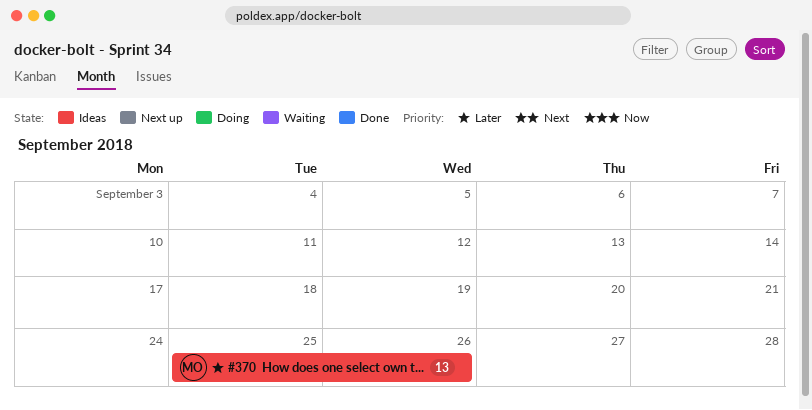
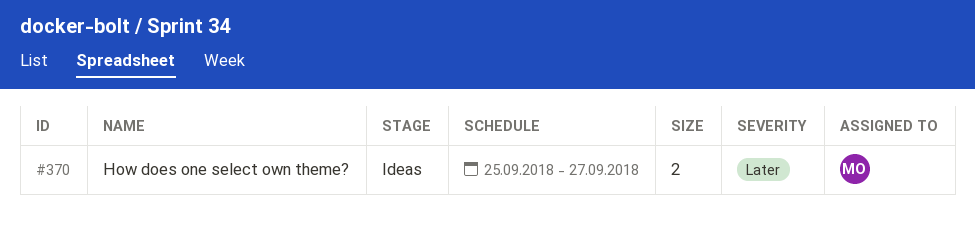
#370, estimate: 13 -> 2
#370, due: Sep 26 -> Sep 27

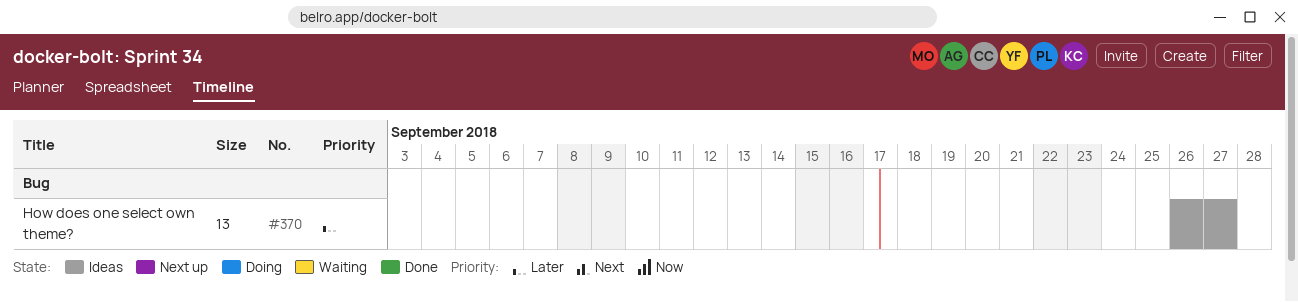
#370, estimate: 2 -> 13
#370, start: Sep 25 -> Sep 26

